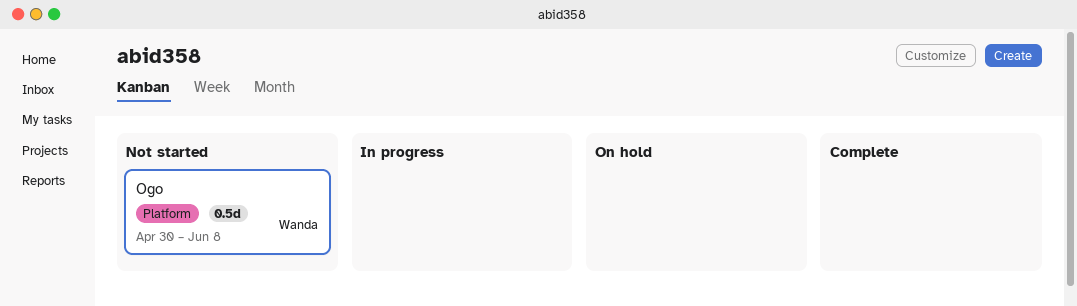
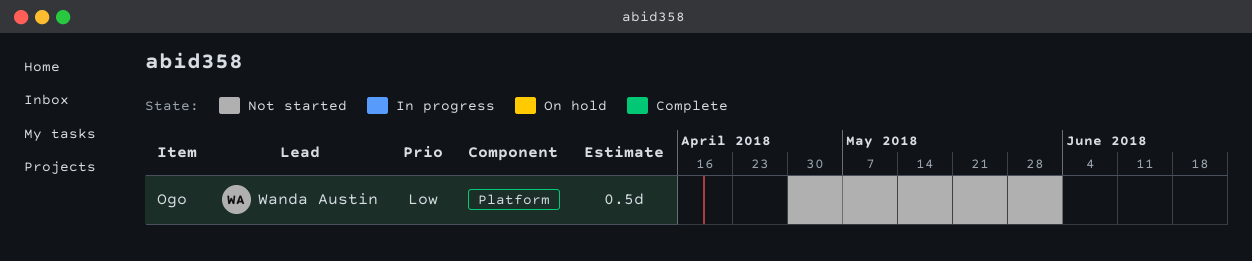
Ogo, due: Jun 8 -> Jun 1

